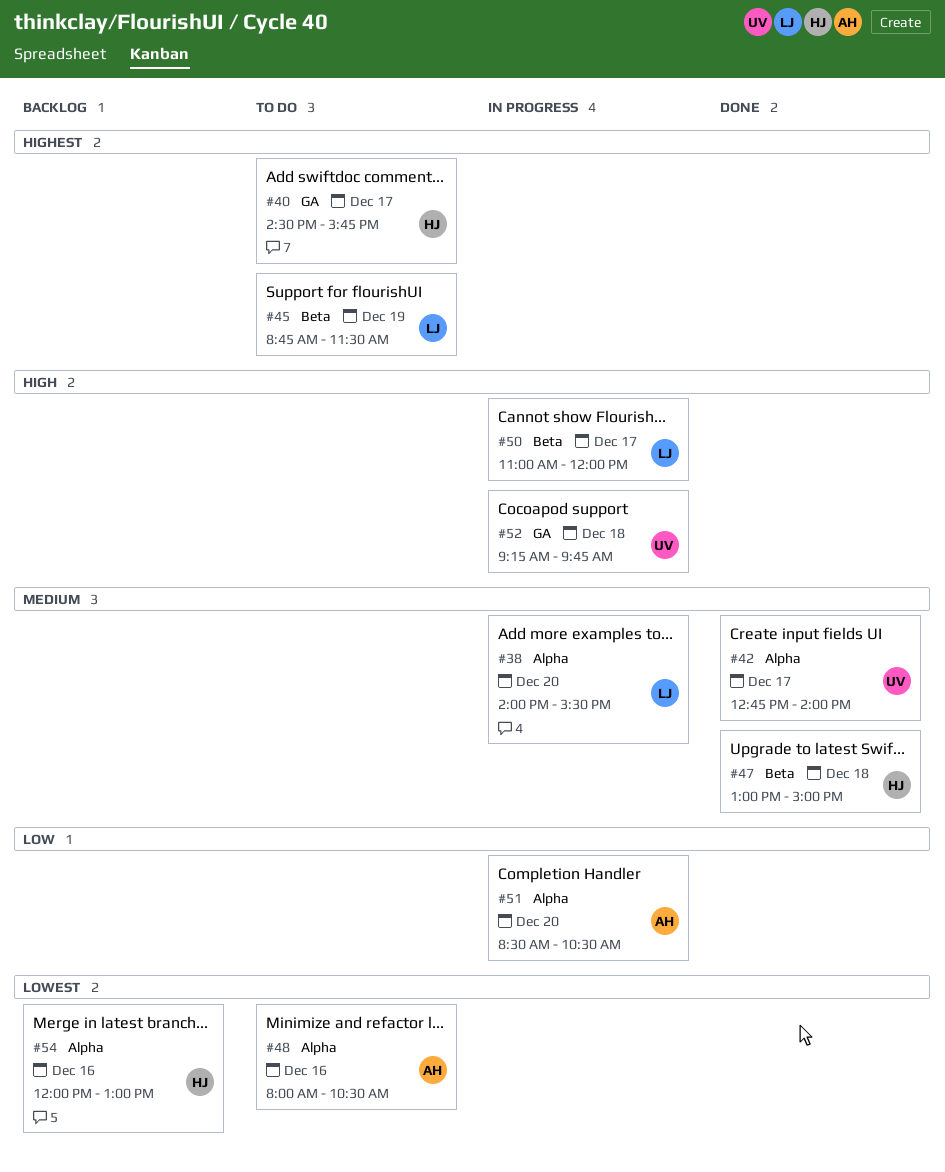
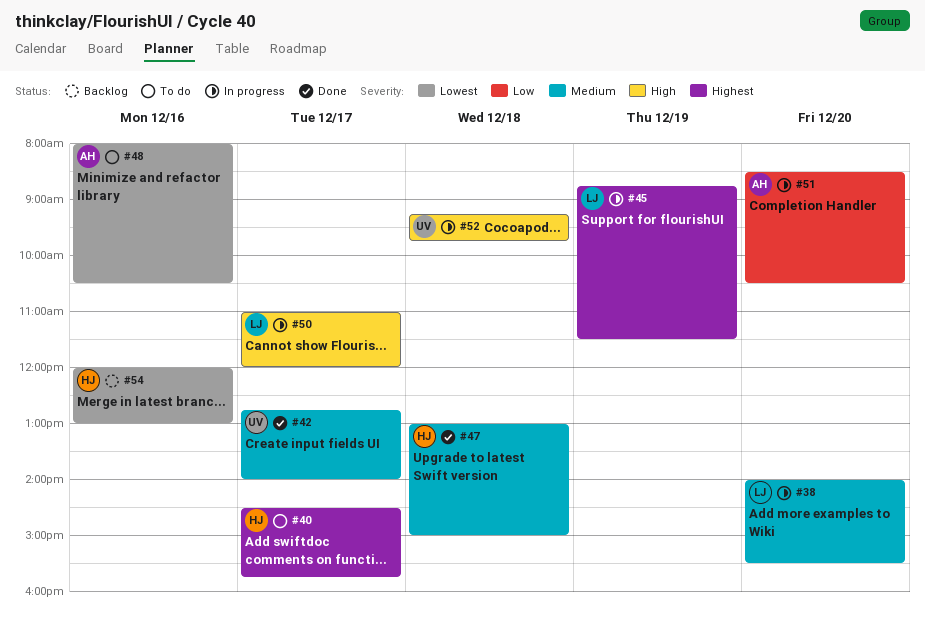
#45, status: To do -> In progress

